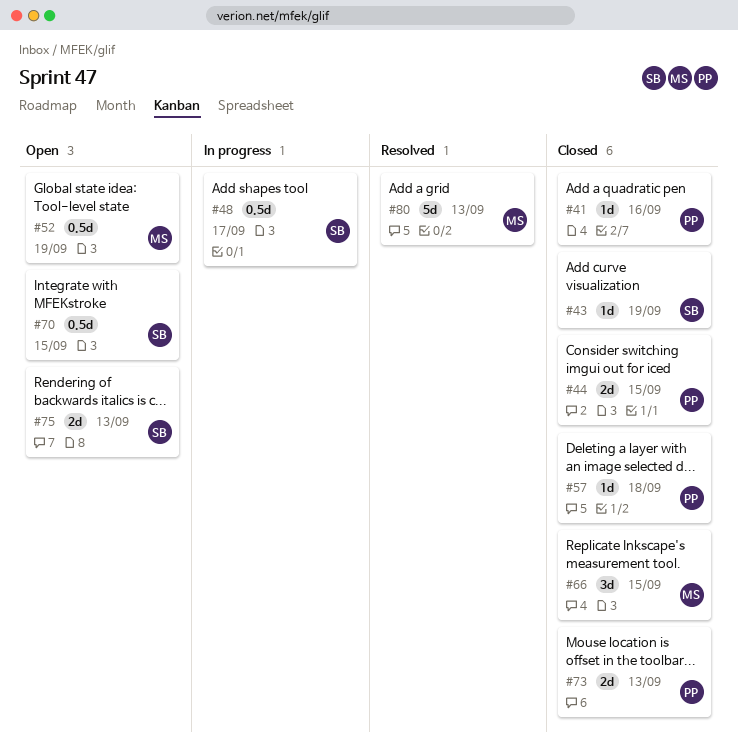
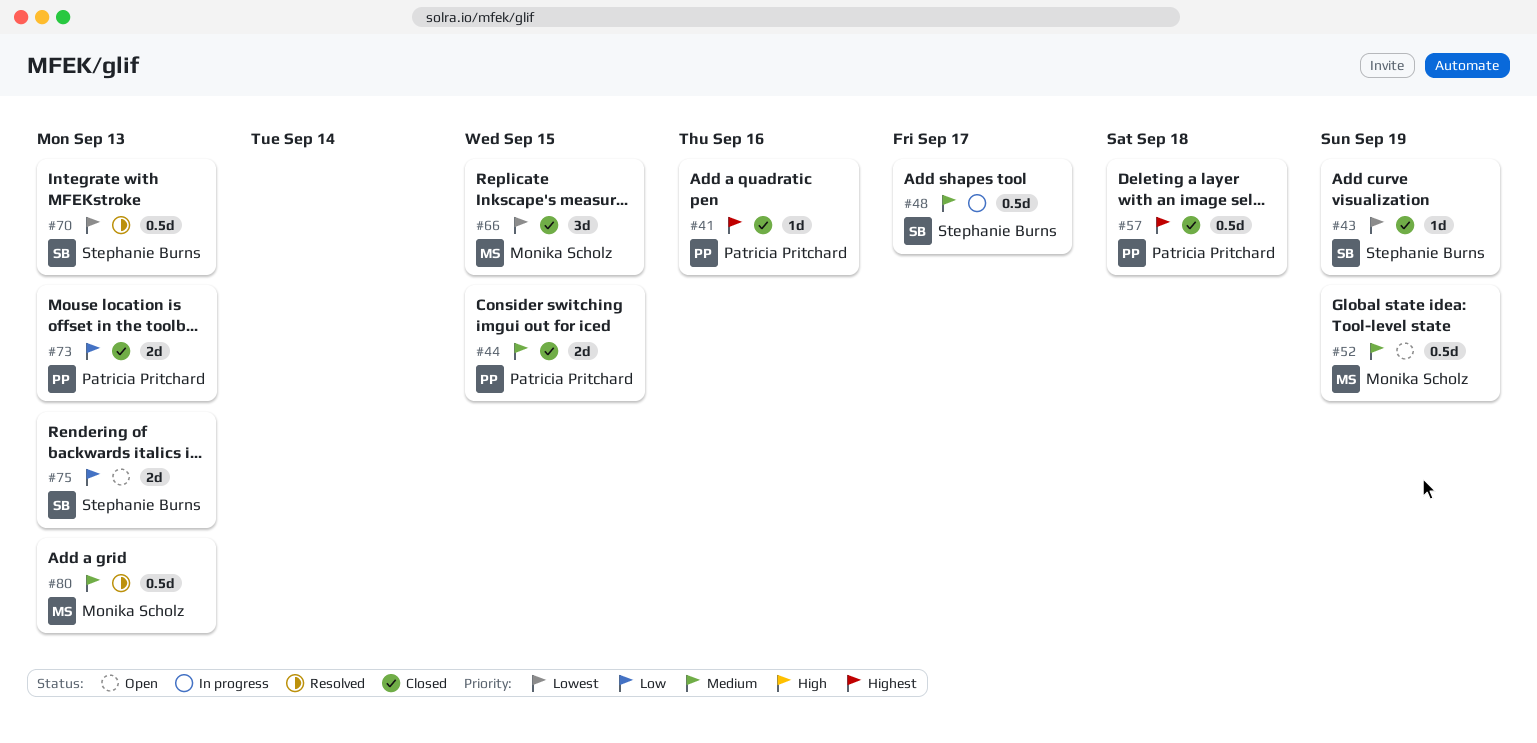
#57, estimate: 1d -> 0.5d
#70, status: Open -> Resolved
#70, due: Sep 15 -> Sep 13
#80, estimate: 5d -> 0.5d

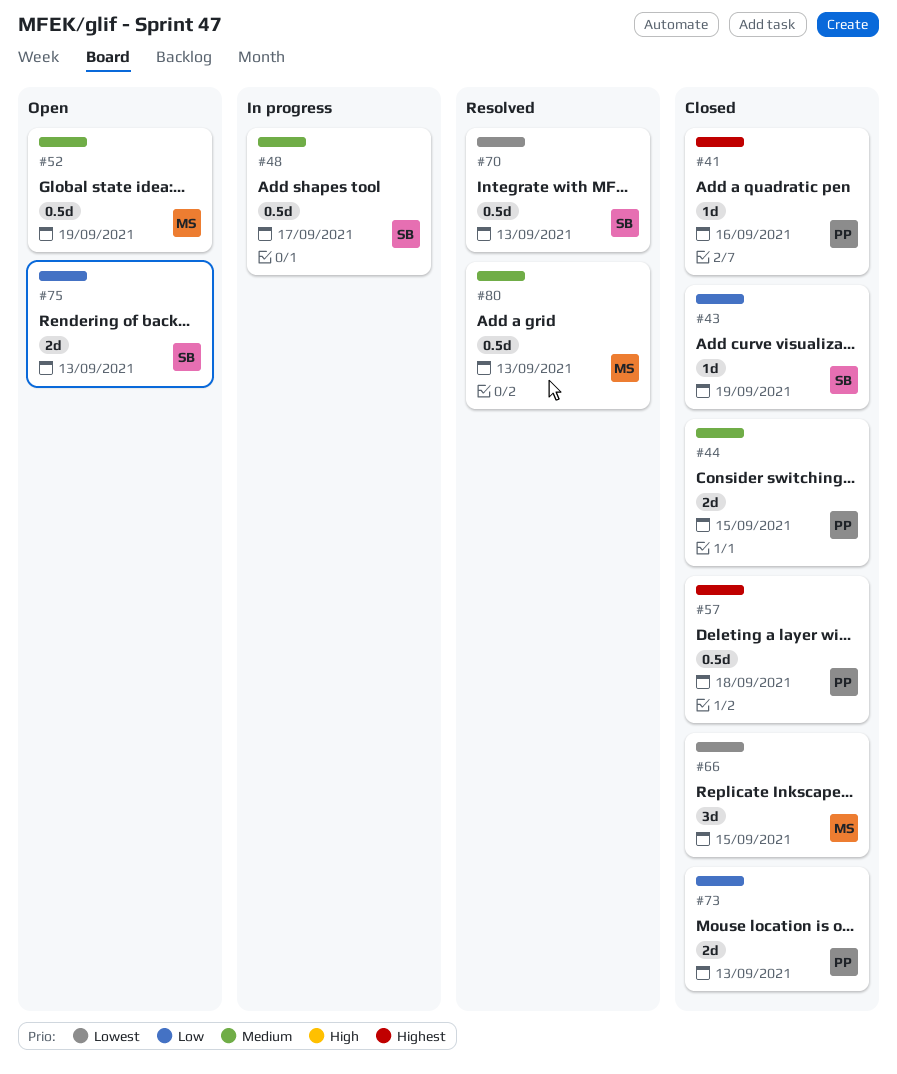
#43, priority: Lowest -> Low

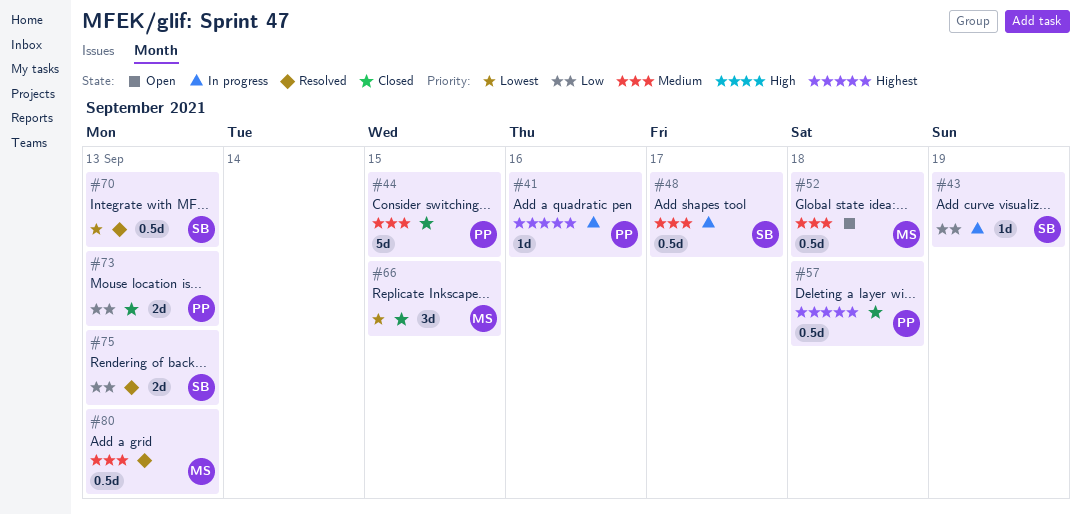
#41, status: Closed -> In progress
#43, status: Closed -> In progress
#44, estimate: 2d -> 5d
#52, due: Sep 19 -> Sep 18
#75, status: Open -> Resolved

